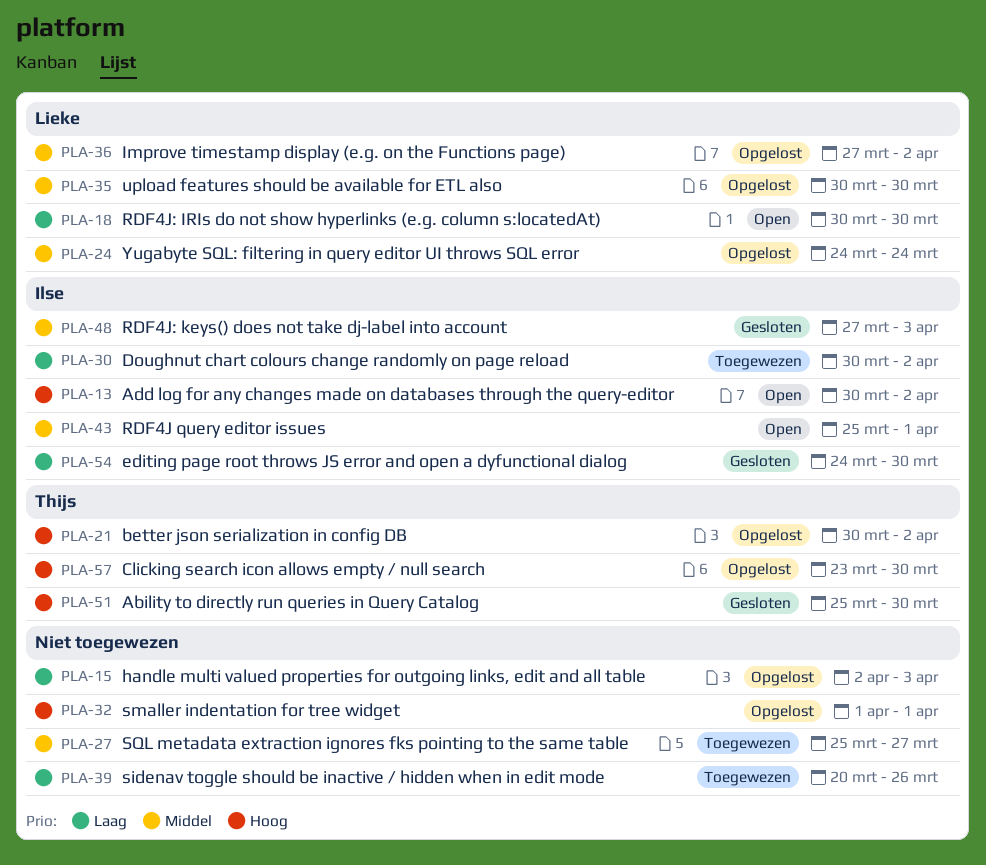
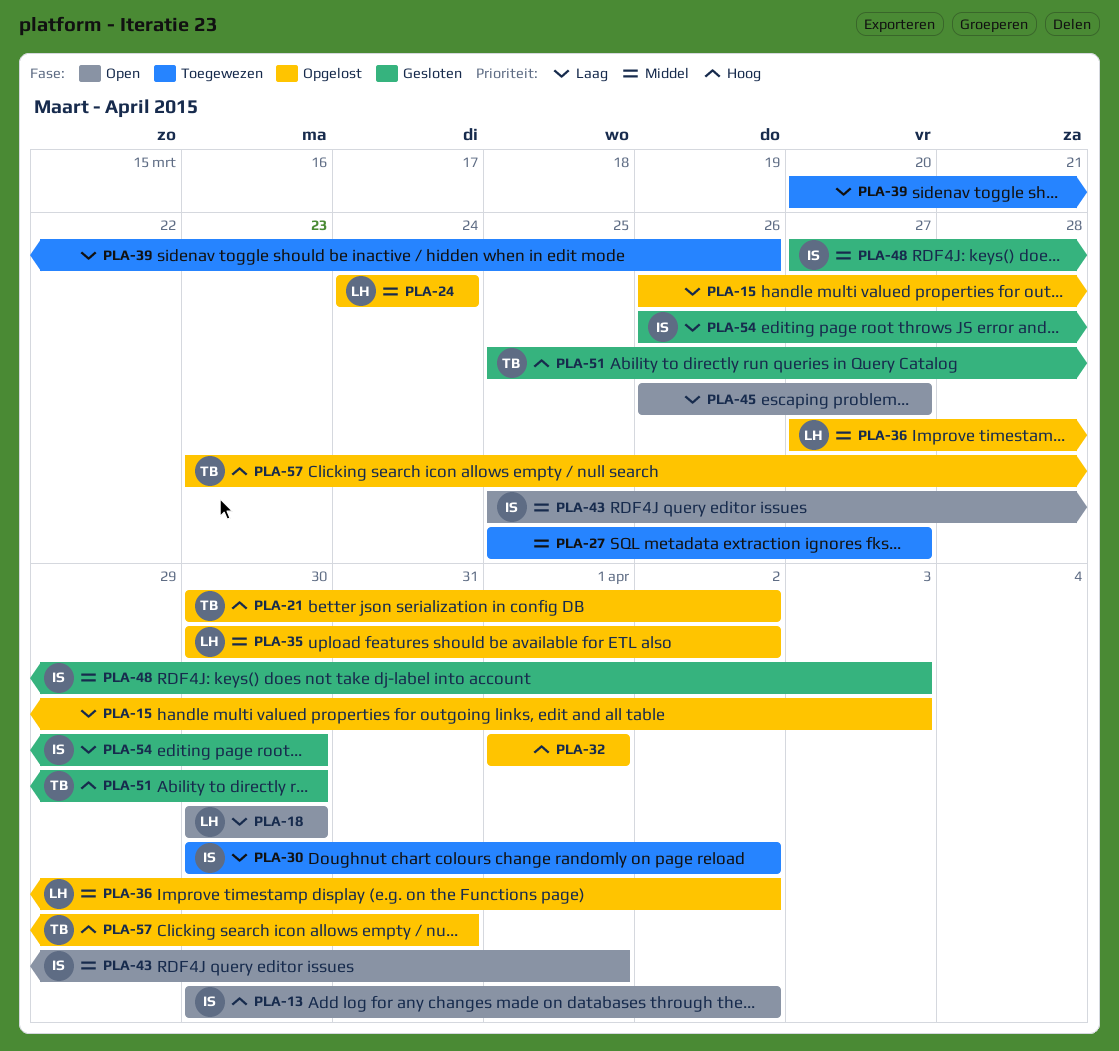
PLA-15, start: Apr 2 -> Mar 26
PLA-35, due: Mar 30 -> Apr 2
PLA-45: none -> present
PLA-54, start: Mar 24 -> Mar 26
PLA-57, due: Mar 30 -> Mar 31

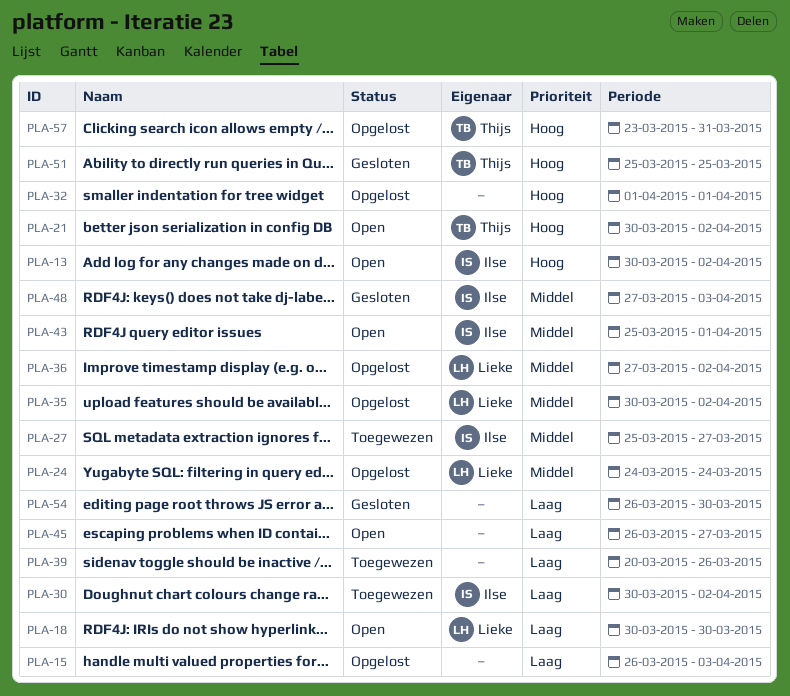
PLA-21, status: Opgelost -> Open
PLA-27, owner: none -> Ilse
PLA-51, due: Mar 30 -> Mar 25
PLA-54, owner: Ilse -> none

